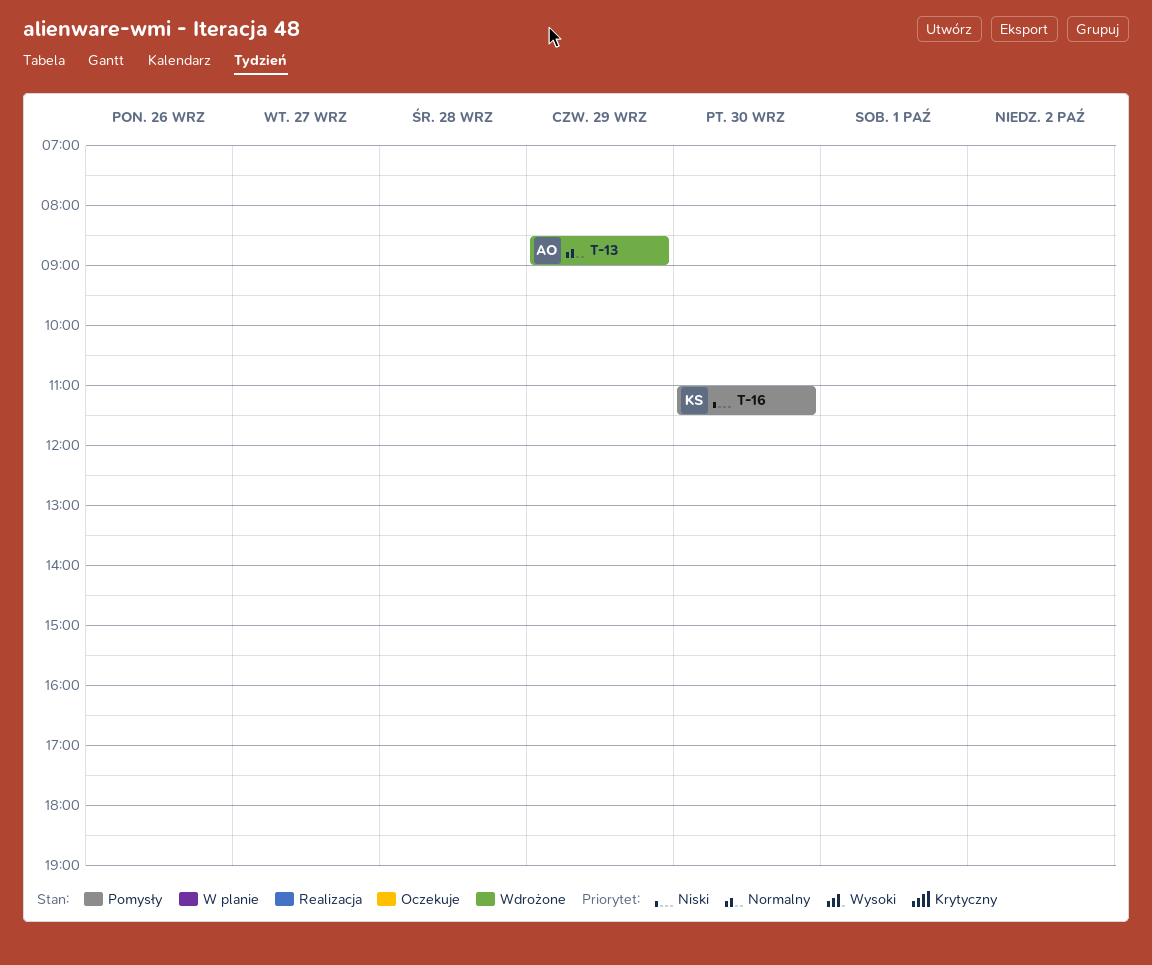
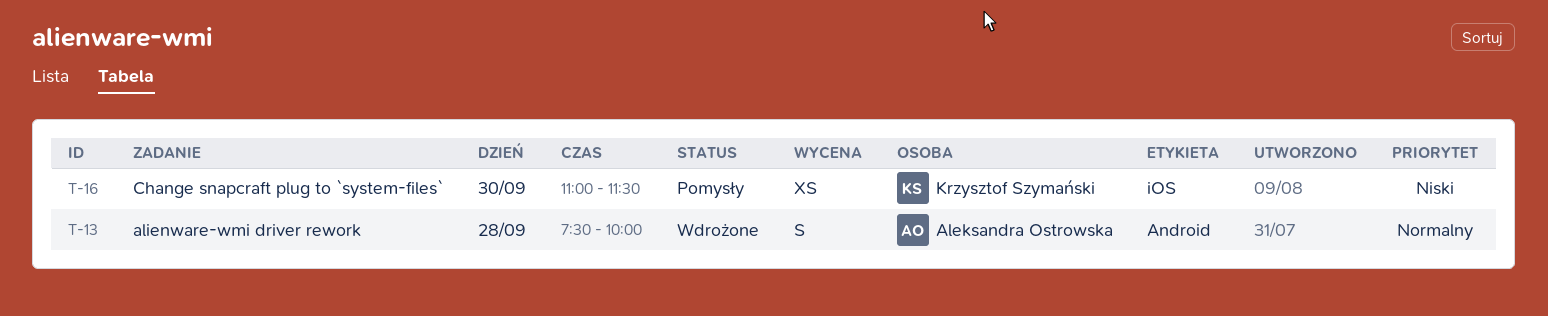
T-13, day: Sep 29 -> Sep 28
T-13, begins: 08:30 -> 07:30
T-13, ends: 09:00 -> 10:00

